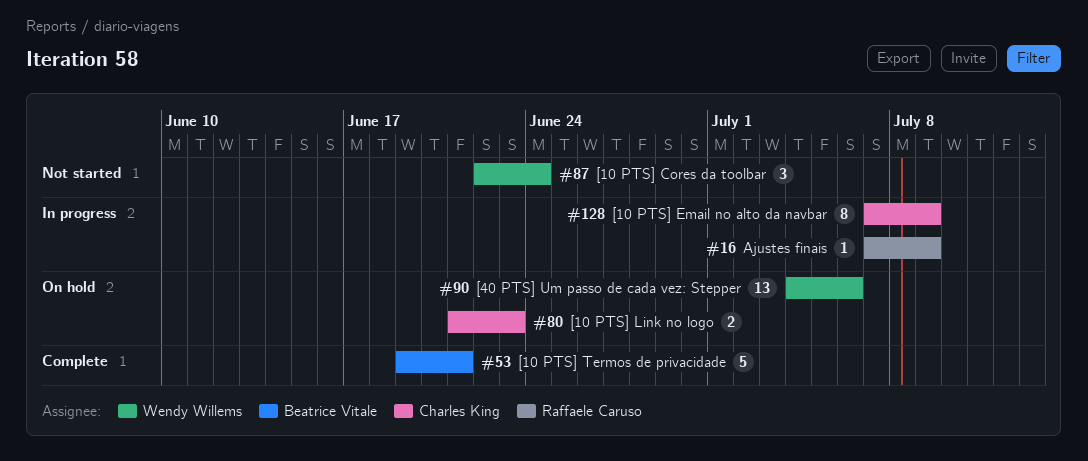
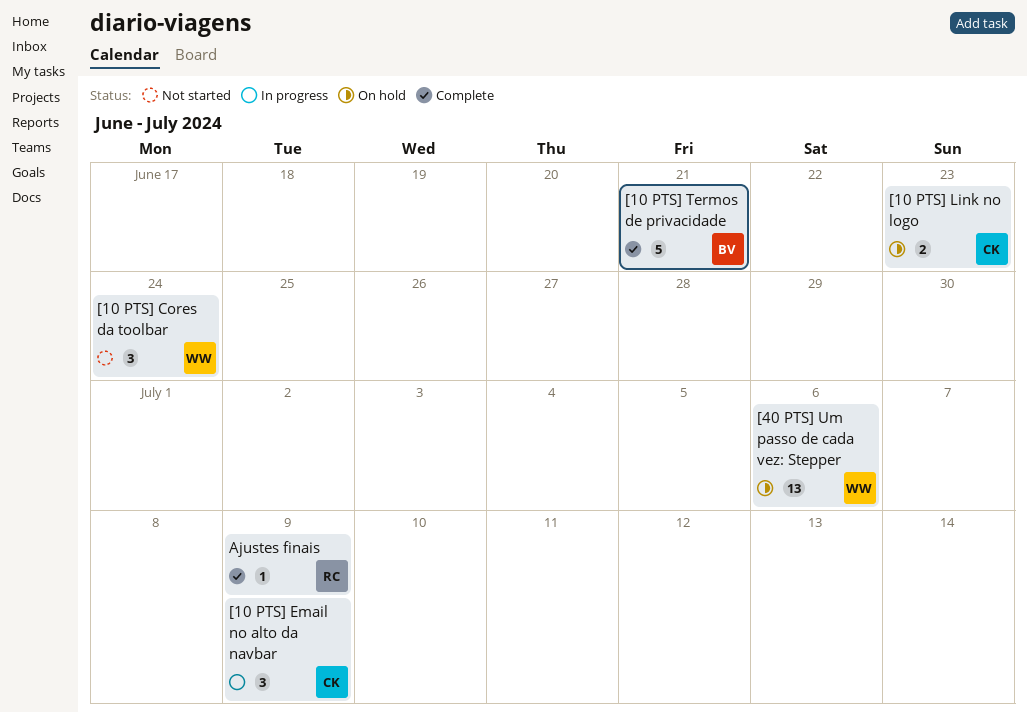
[10 PTS] Email no alto da navbar, estimate: 8 -> 3
Ajustes finais, status: In progress -> Complete

